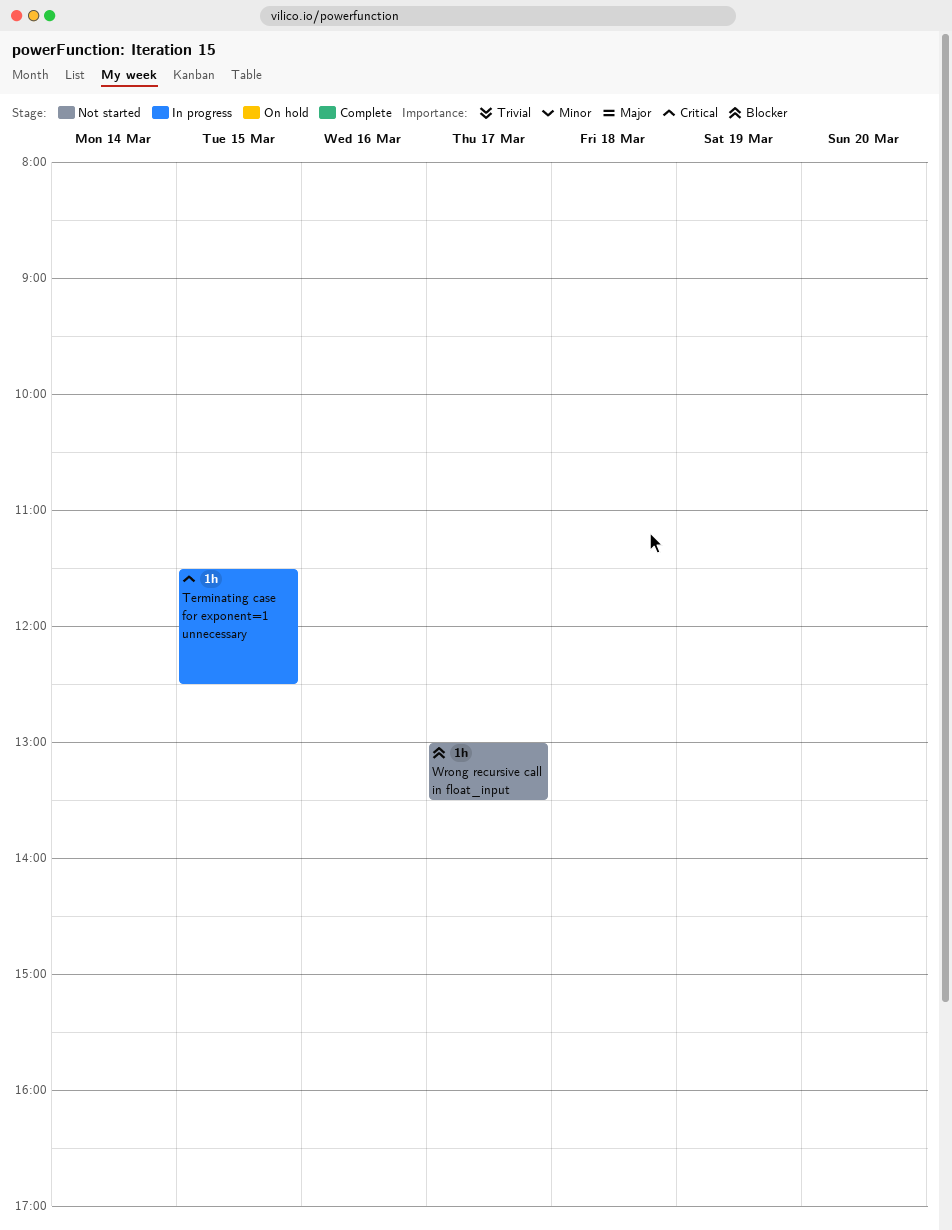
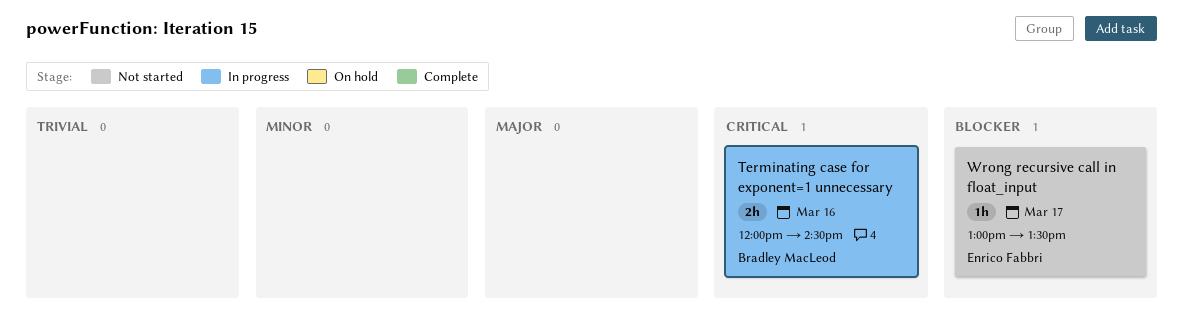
Terminating case for exponent=1 unnecessary, estimate: 1h -> 2h
Terminating case for exponent=1 unnecessary, day: Mar 15 -> Mar 16
Terminating case for exponent=1 unnecessary, begins: 11:30 -> 12:00
Terminating case for exponent=1 unnecessary, ends: 12:30 -> 14:30

